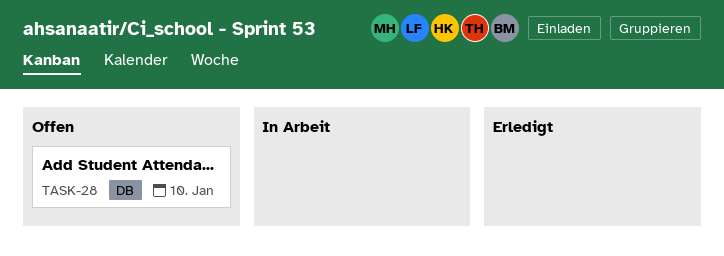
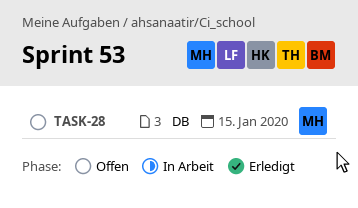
TASK-28, due: Jan 10 -> Jan 15

